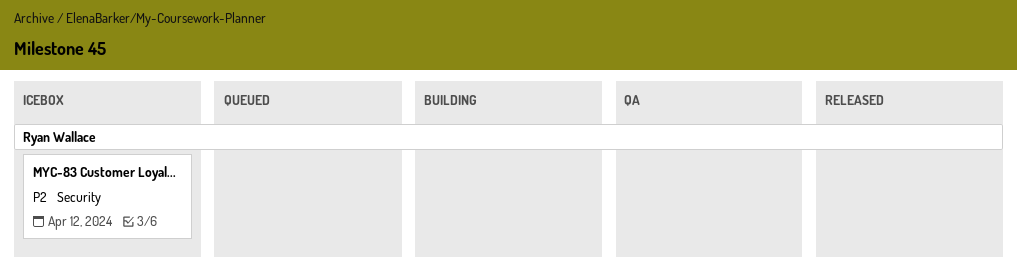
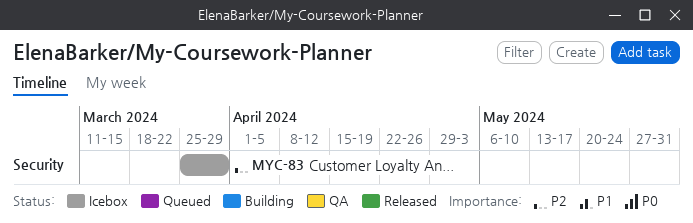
MYC-83, due: Apr 12 -> Mar 29

